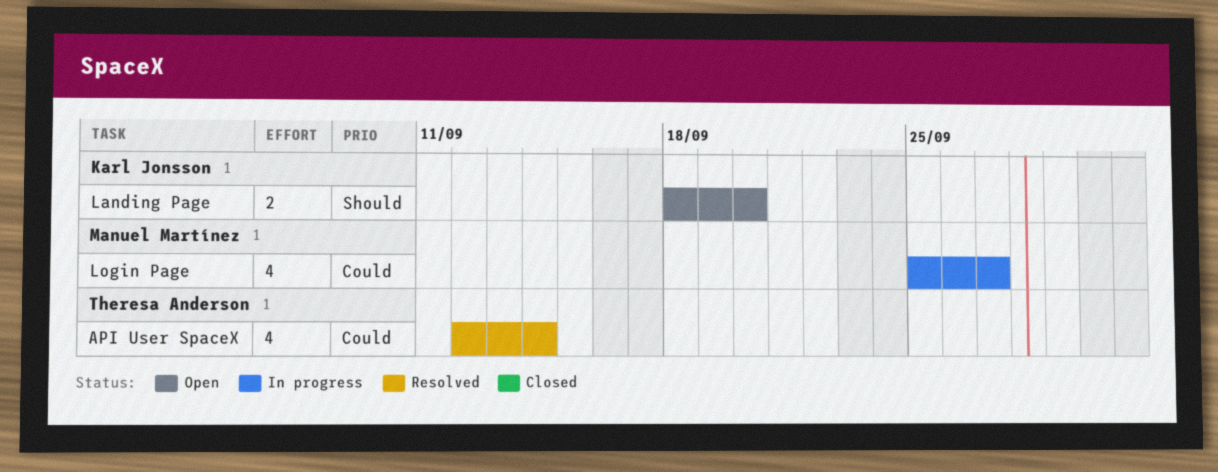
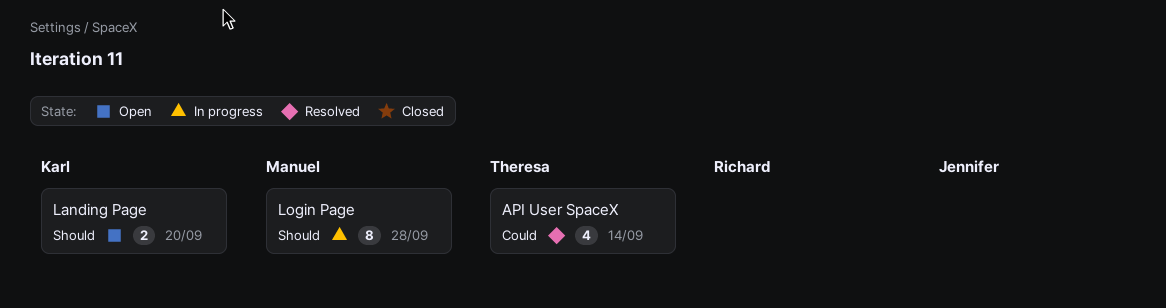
Login Page, priority: Could -> Should
Login Page, estimate: 4 -> 8
Login Page, due: Sep 27 -> Sep 28

